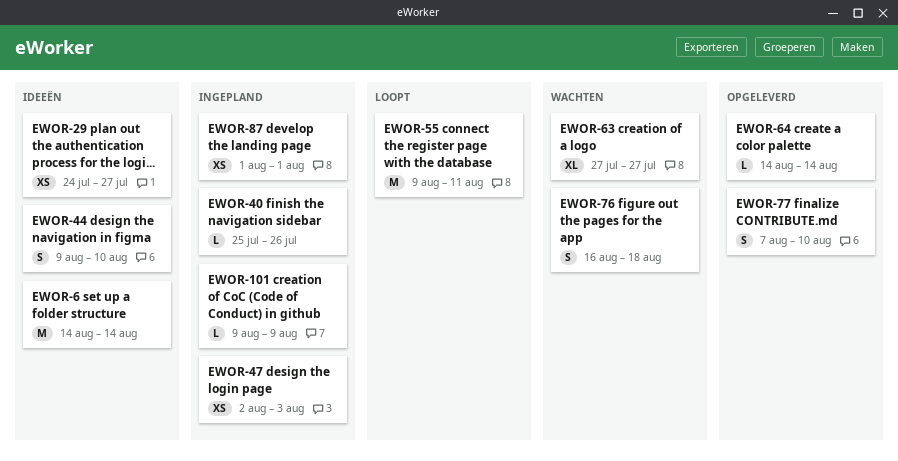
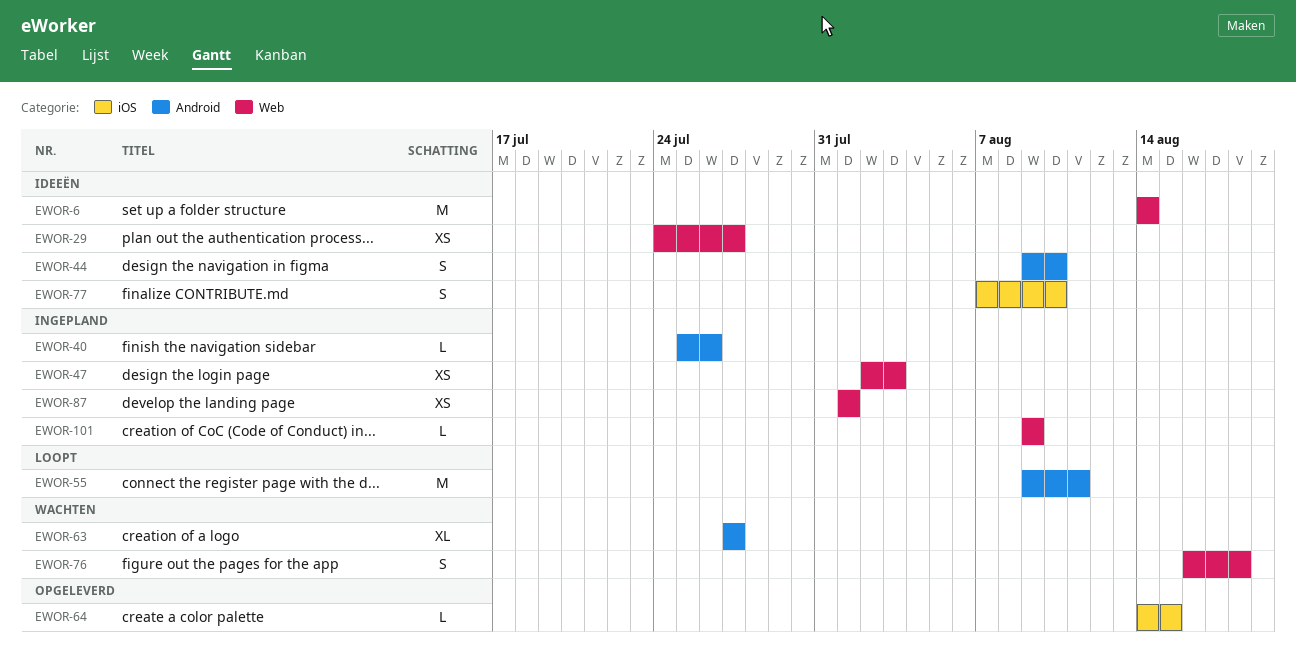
EWOR-64, due: Aug 14 -> Aug 15
EWOR-77, status: Opgeleverd -> Ideeën

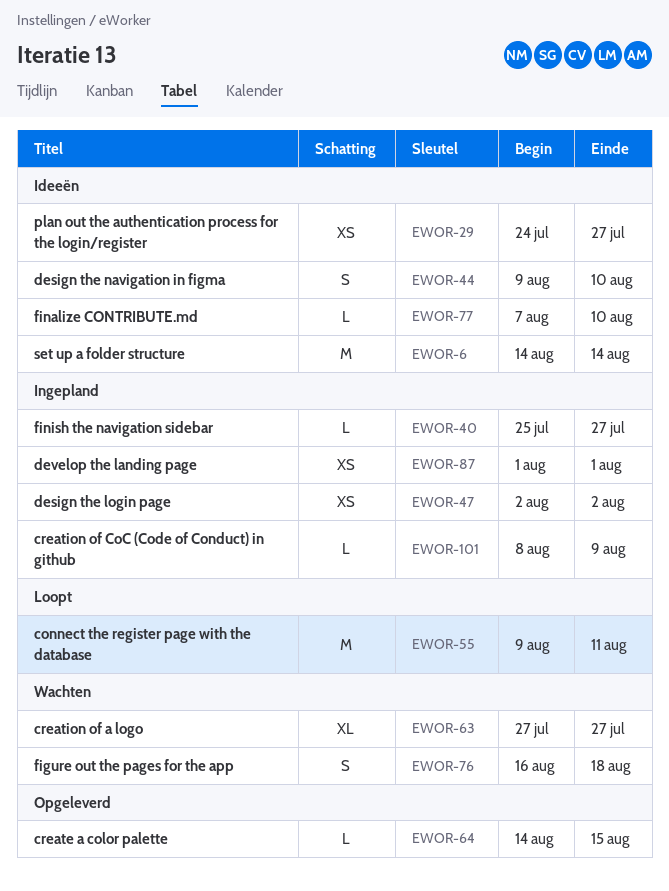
EWOR-40, due: Jul 26 -> Jul 27
EWOR-47, due: Aug 3 -> Aug 2
EWOR-77, estimate: S -> L
EWOR-101, start: Aug 9 -> Aug 8

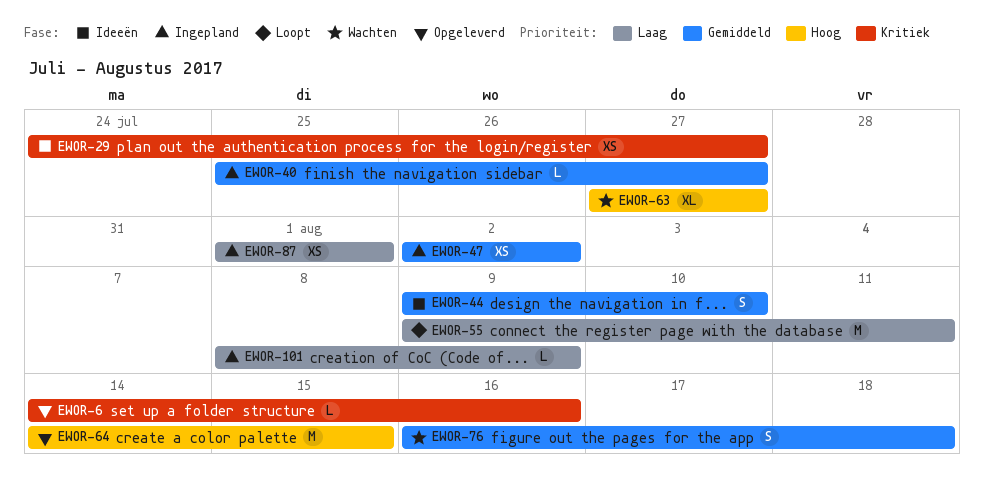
EWOR-6, status: Ideeën -> Opgeleverd
EWOR-6, estimate: M -> L
EWOR-6, due: Aug 14 -> Aug 16
EWOR-64, estimate: L -> M
EWOR-77: present -> none

